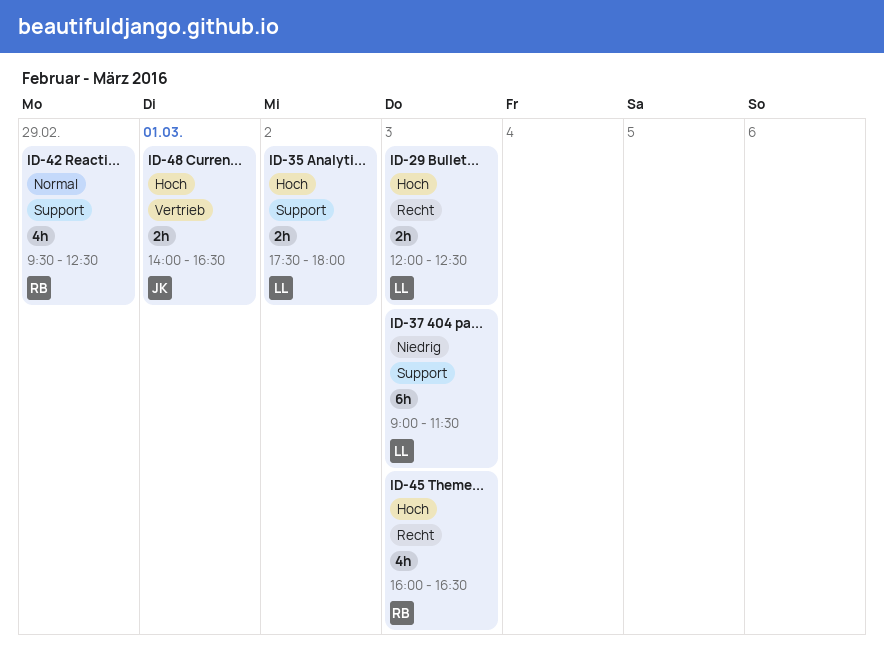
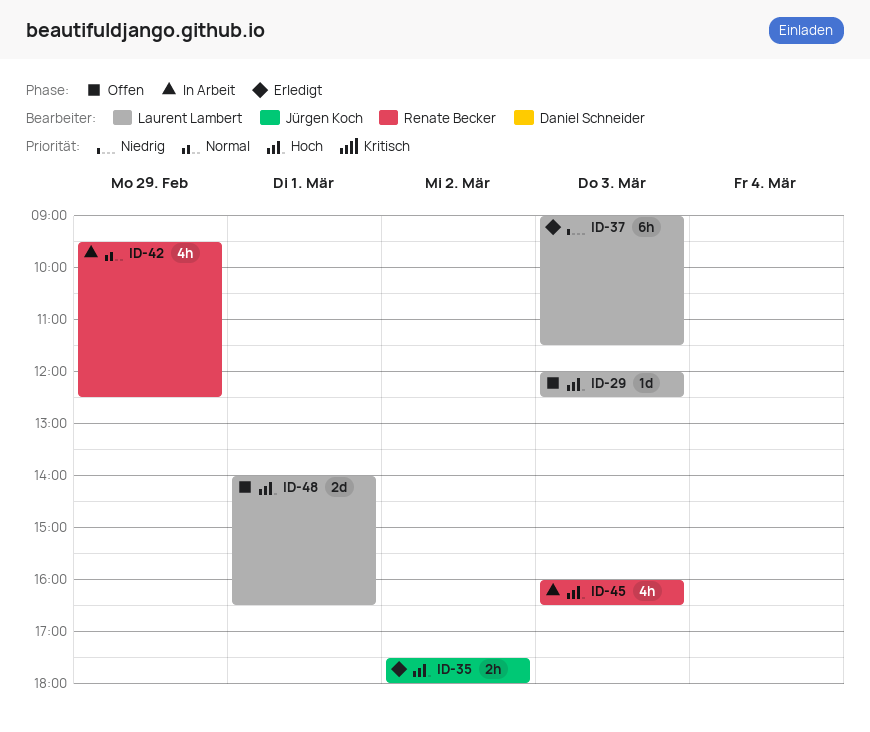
ID-29, estimate: 2h -> 1d
ID-35, owner: Laurent Lambert -> Jürgen Koch
ID-48, owner: Jürgen Koch -> Laurent Lambert
ID-48, estimate: 2h -> 2d

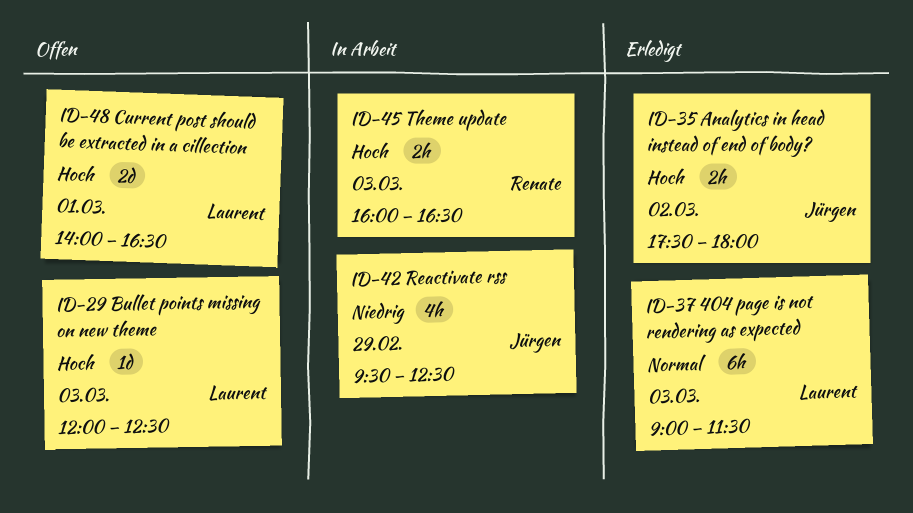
ID-37, priority: Niedrig -> Normal
ID-42, owner: Renate Becker -> Jürgen Koch
ID-42, priority: Normal -> Niedrig
ID-45, estimate: 4h -> 2h

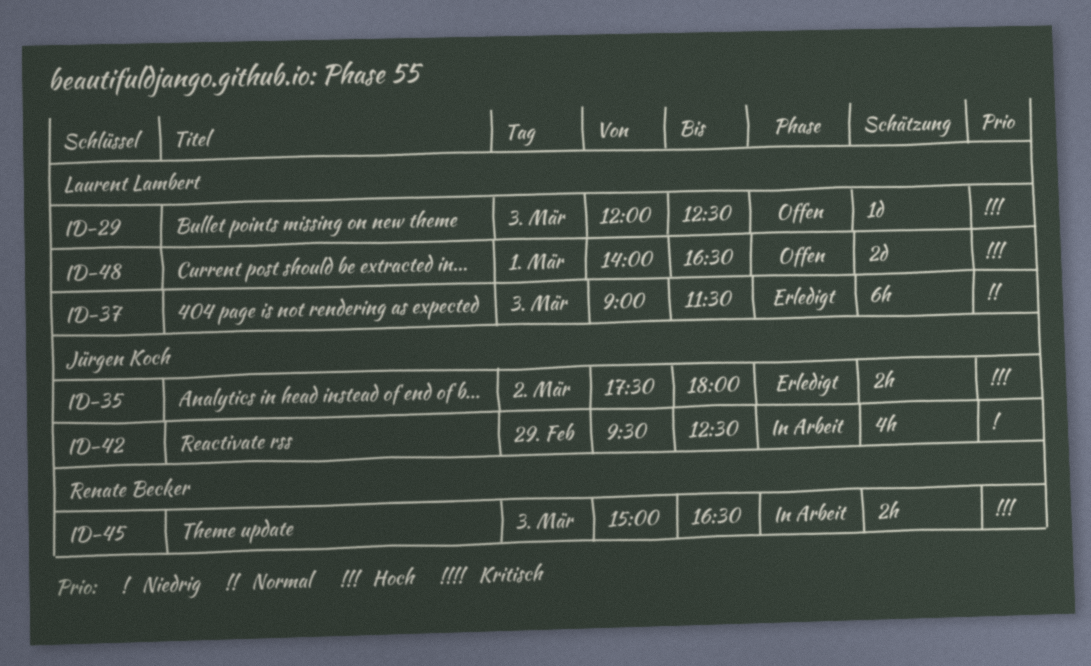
ID-45, begins: 16:00 -> 15:00

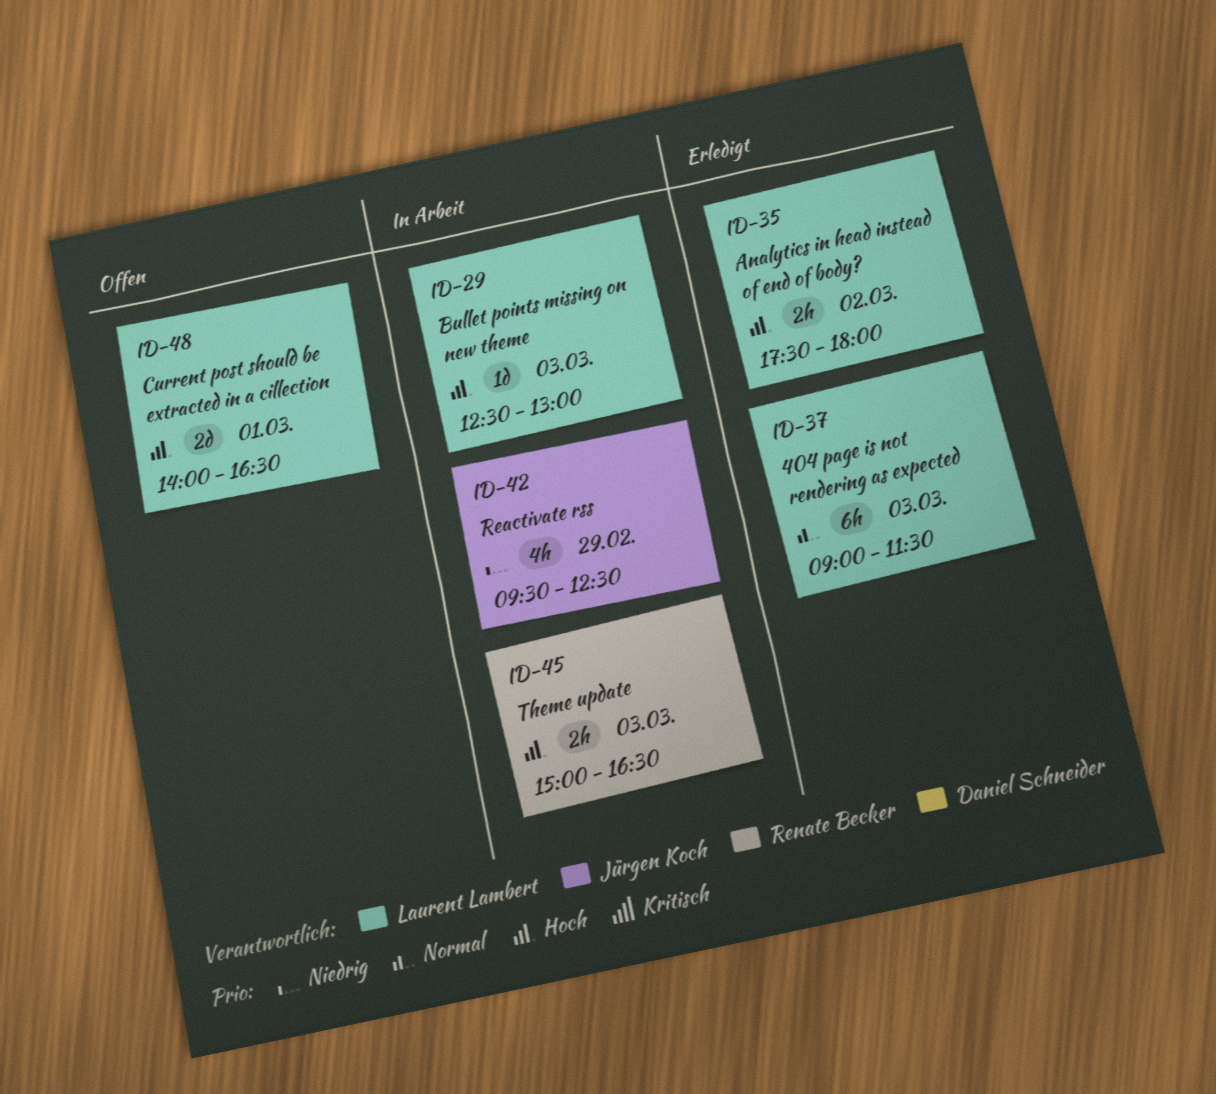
ID-29, status: Offen -> In Arbeit
ID-29, begins: 12:00 -> 12:30
ID-29, ends: 12:30 -> 13:00
ID-35, owner: Jürgen Koch -> Laurent Lambert

